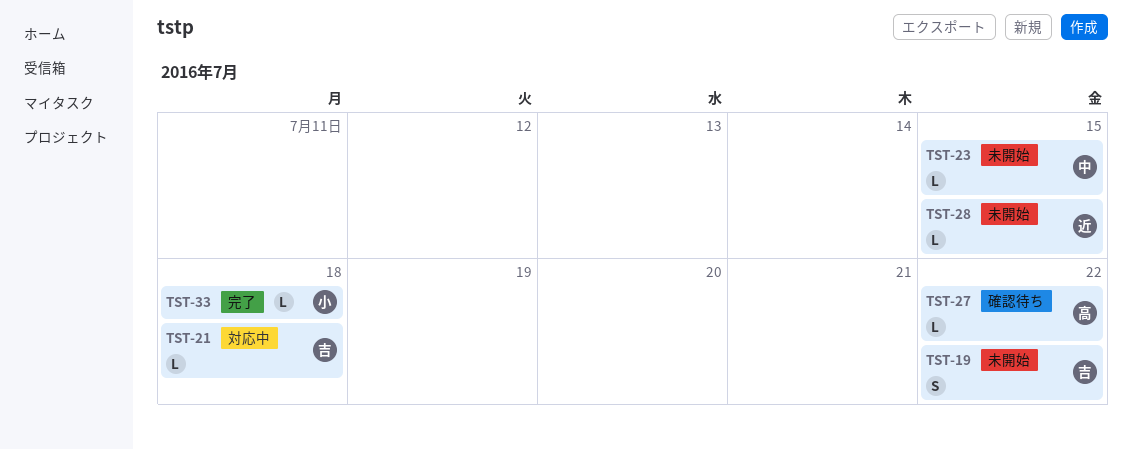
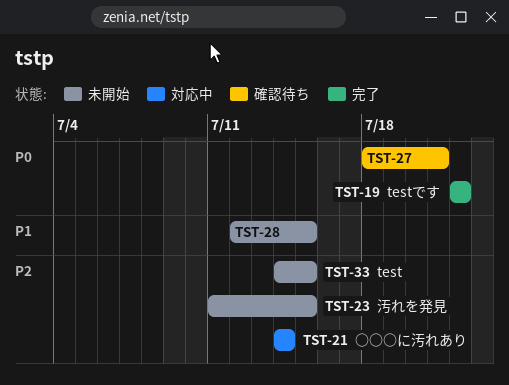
TST-19, status: 未開始 -> 完了
TST-21, due: Jul 18 -> Jul 14
TST-27, due: Jul 22 -> Jul 21
TST-33, status: 完了 -> 未開始
TST-33, due: Jul 18 -> Jul 15

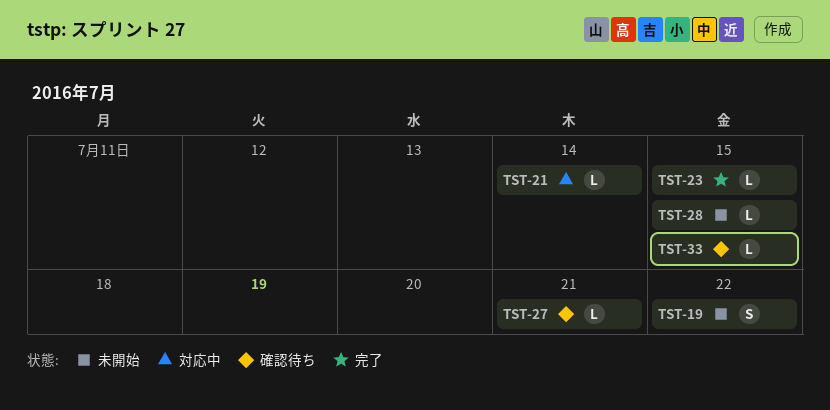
TST-19, status: 完了 -> 未開始
TST-23, status: 未開始 -> 完了
TST-33, status: 未開始 -> 確認待ち

